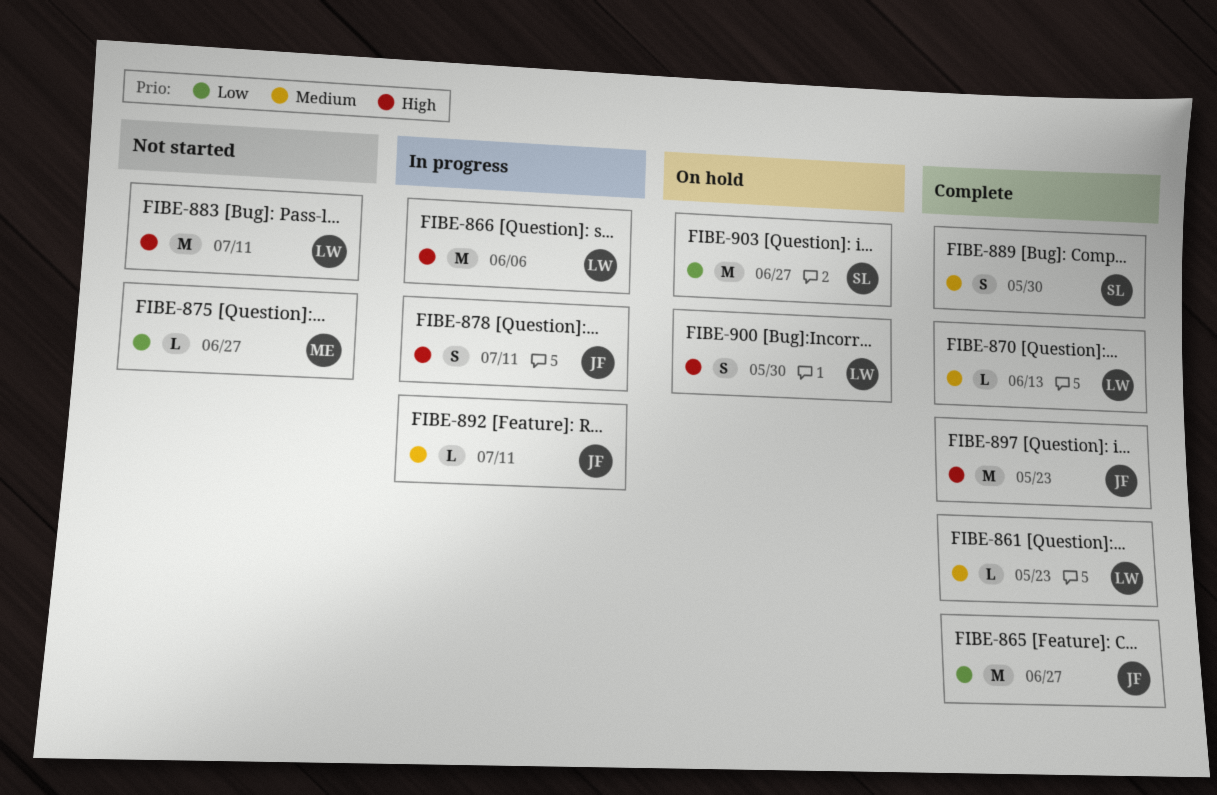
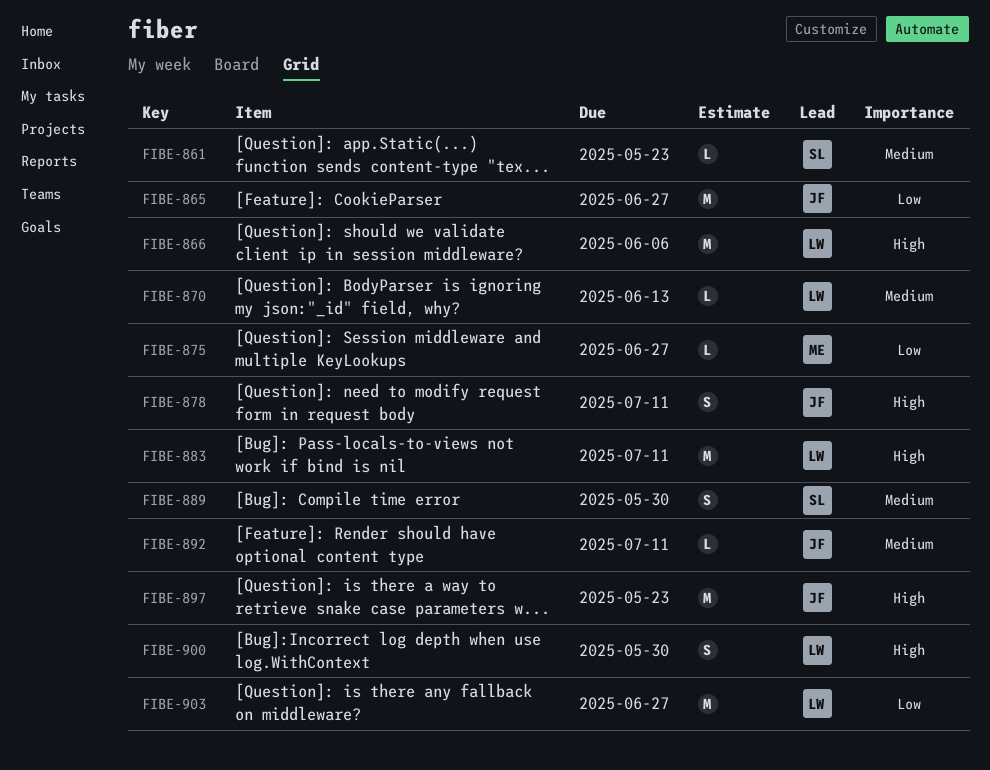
FIBE-861, owner: LW -> SL
FIBE-903, owner: SL -> LW

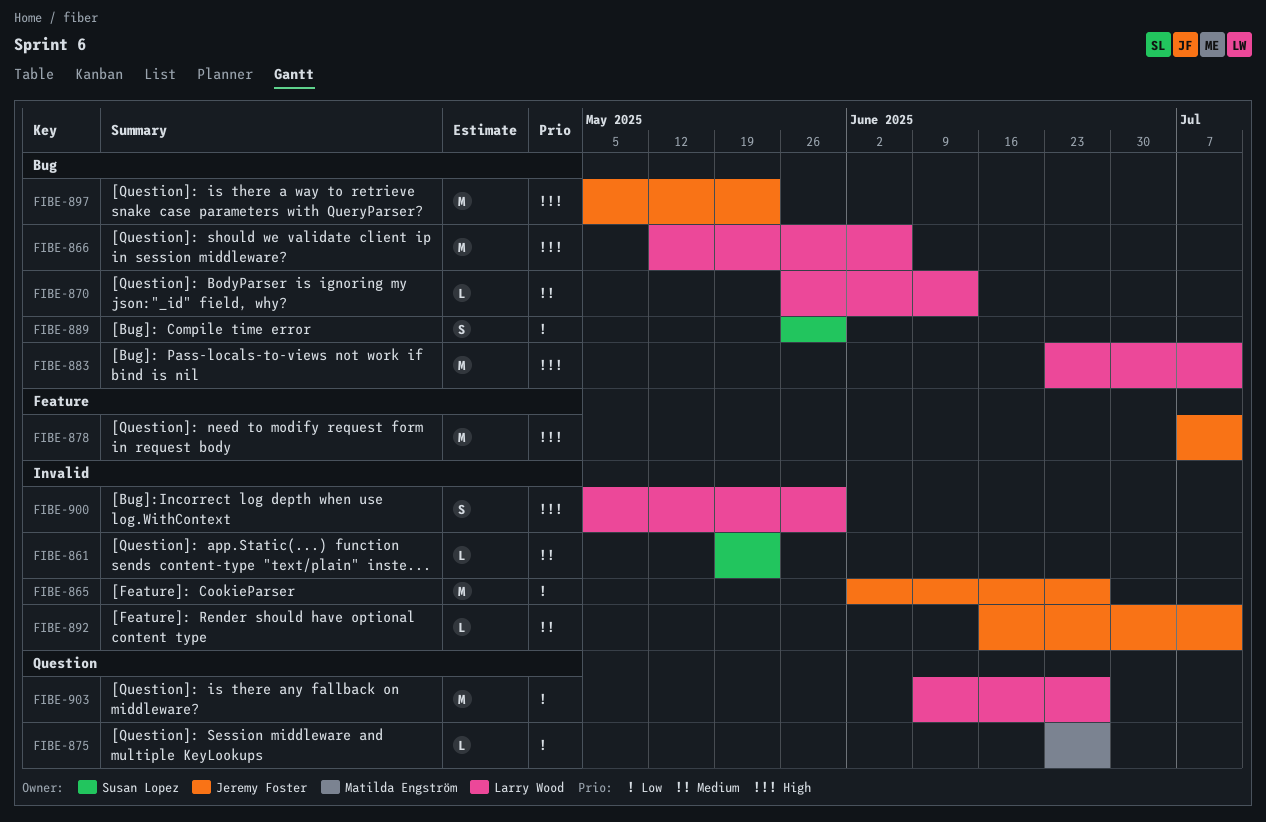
FIBE-878, estimate: S -> M
FIBE-889, priority: Medium -> Low

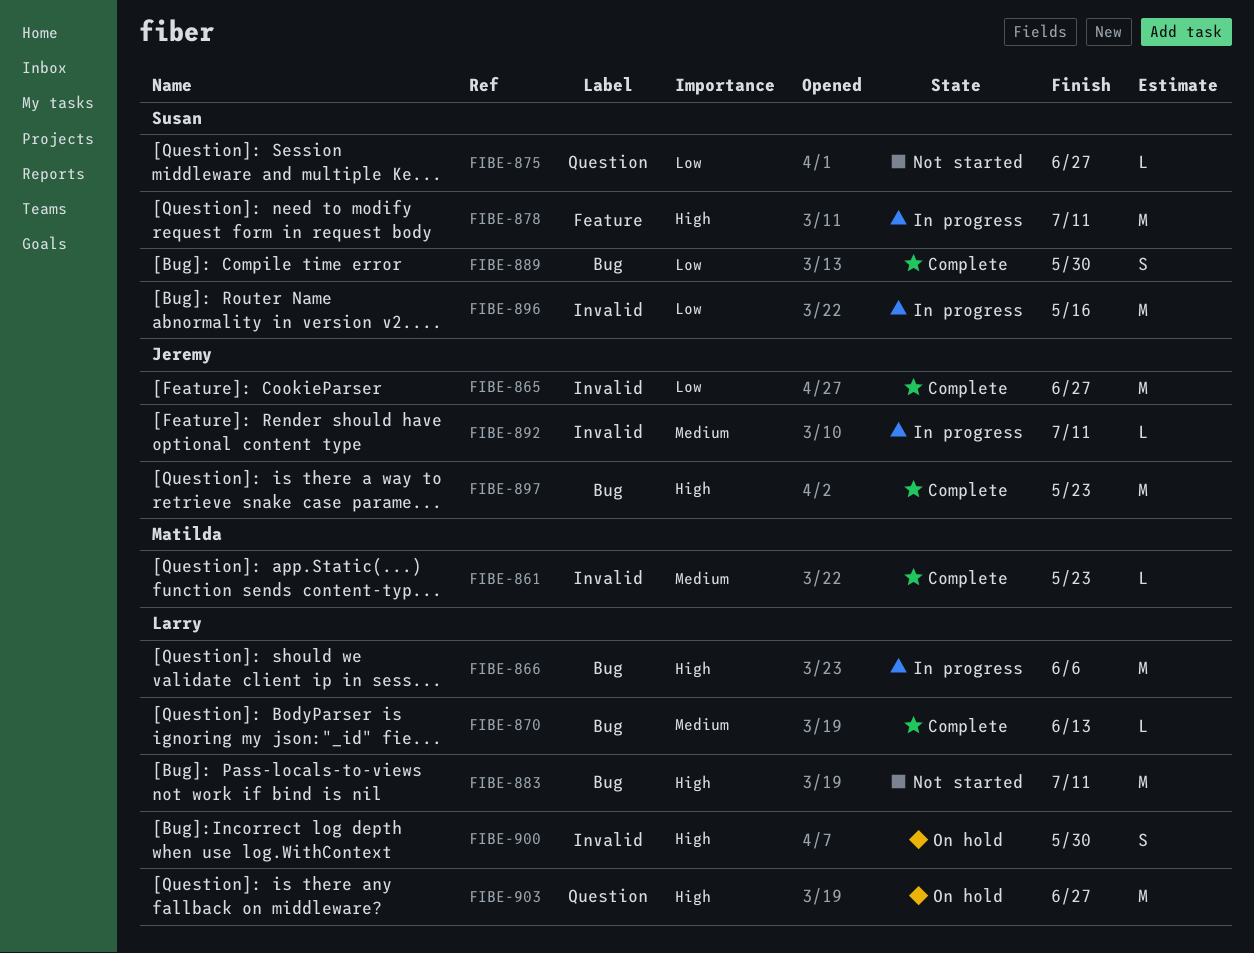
FIBE-861, owner: Susan Lopez -> Matilda Engström
FIBE-875, owner: Matilda Engström -> Susan Lopez
FIBE-878, owner: Jeremy Foster -> Susan Lopez
FIBE-896: none -> present
FIBE-903, priority: Low -> High

